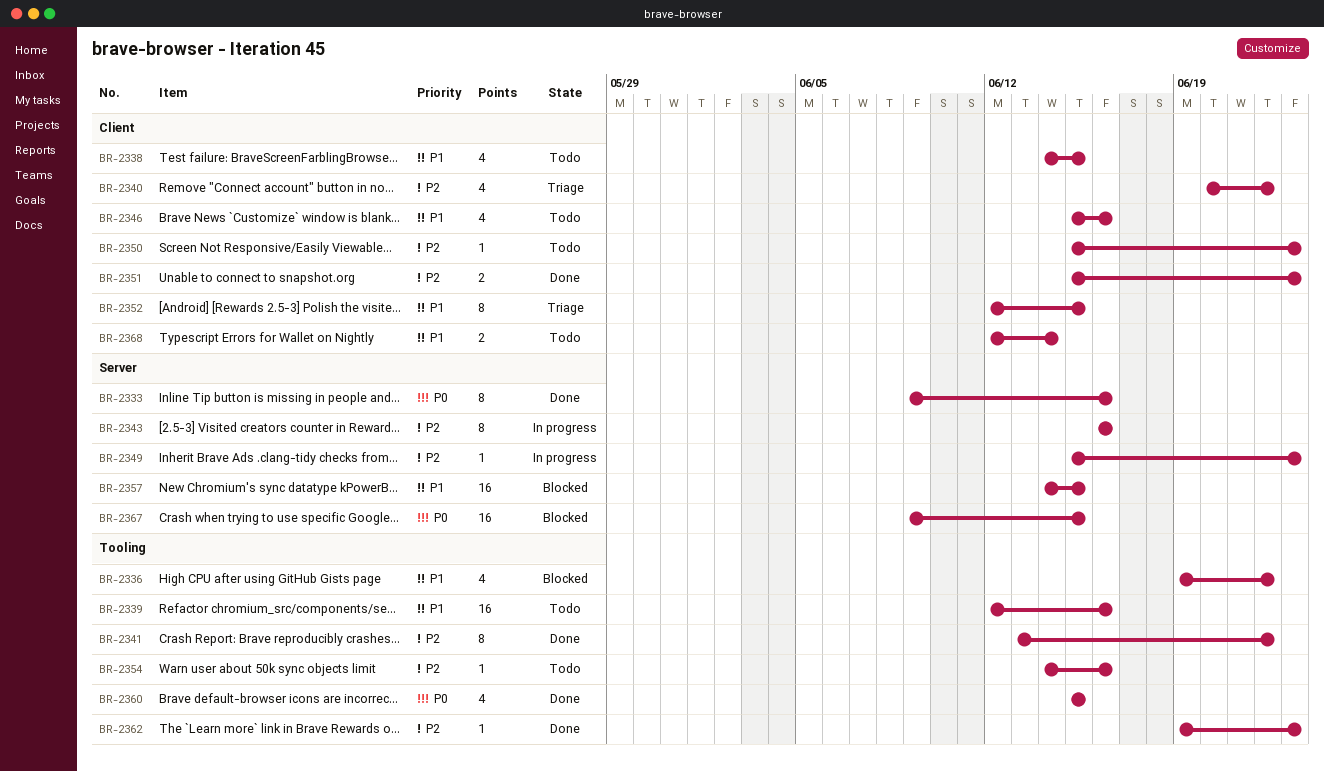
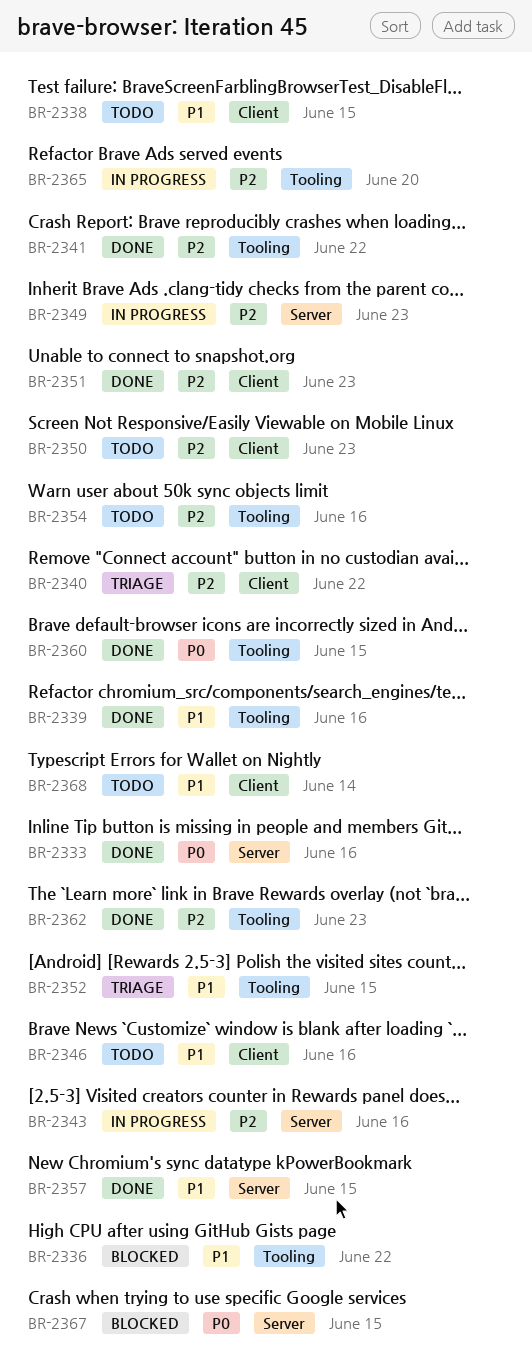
BR-2339, status: Todo -> Done
BR-2352, label: Client -> Tooling
BR-2357, status: Blocked -> Done
BR-2365: none -> present

